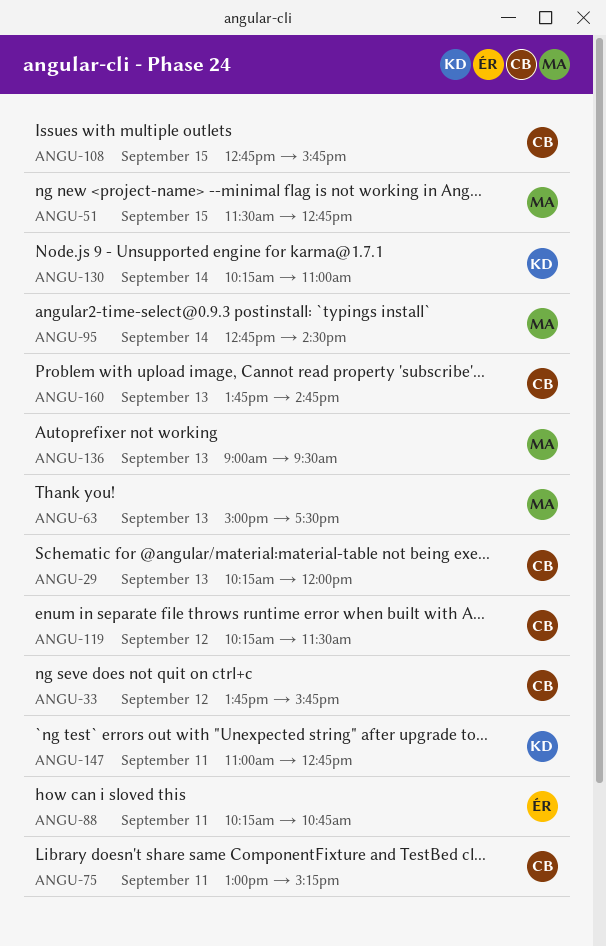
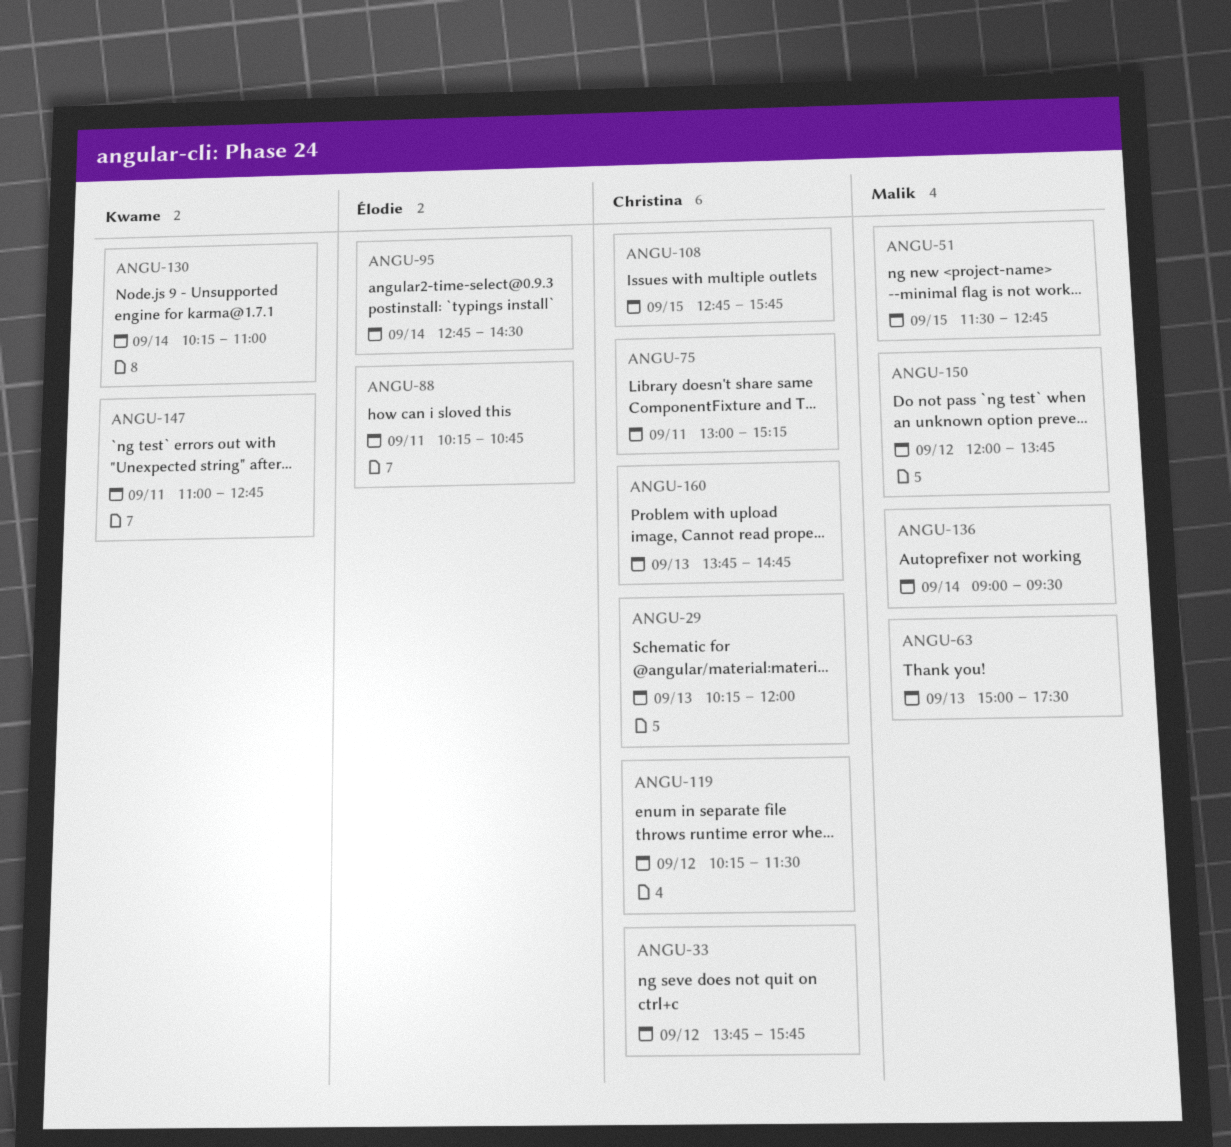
ANGU-95, owner: Malik -> Élodie
ANGU-136, day: Sep 13 -> Sep 14
ANGU-150: none -> present

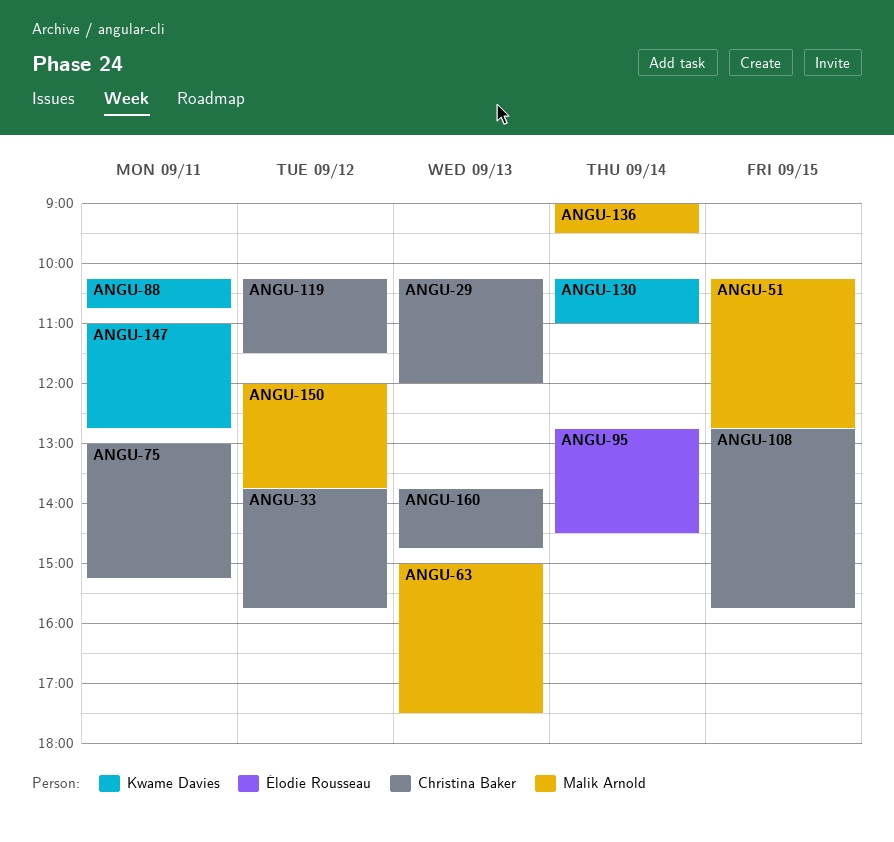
ANGU-51, begins: 11:30 -> 10:15
ANGU-88, owner: Élodie Rousseau -> Kwame Davies

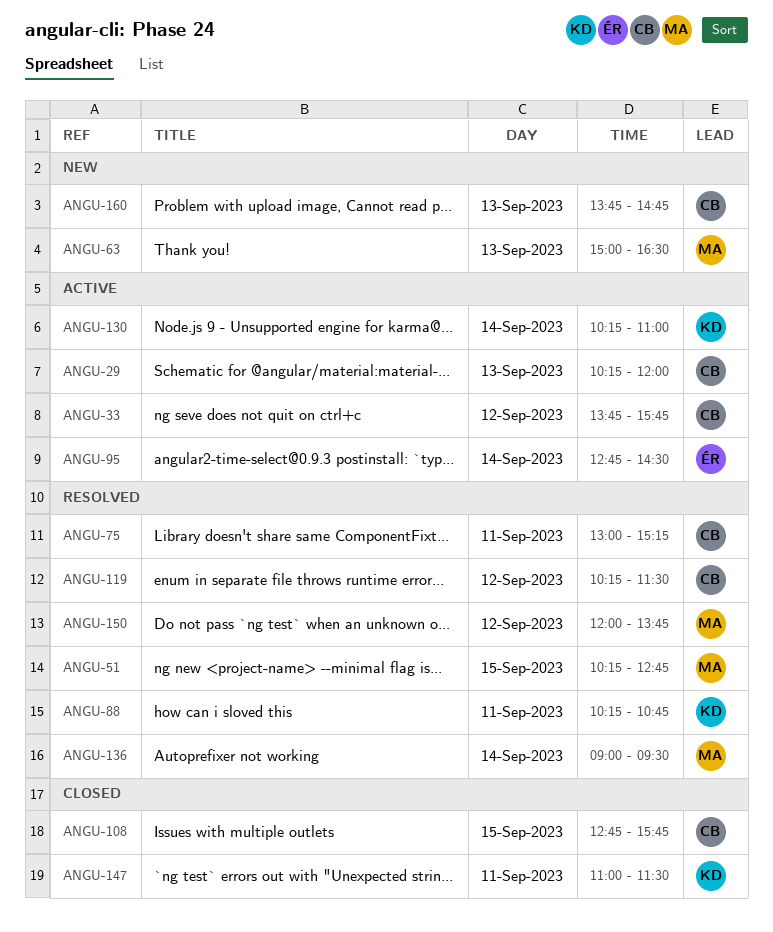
ANGU-63, ends: 17:30 -> 16:30
ANGU-147, ends: 12:45 -> 11:30

